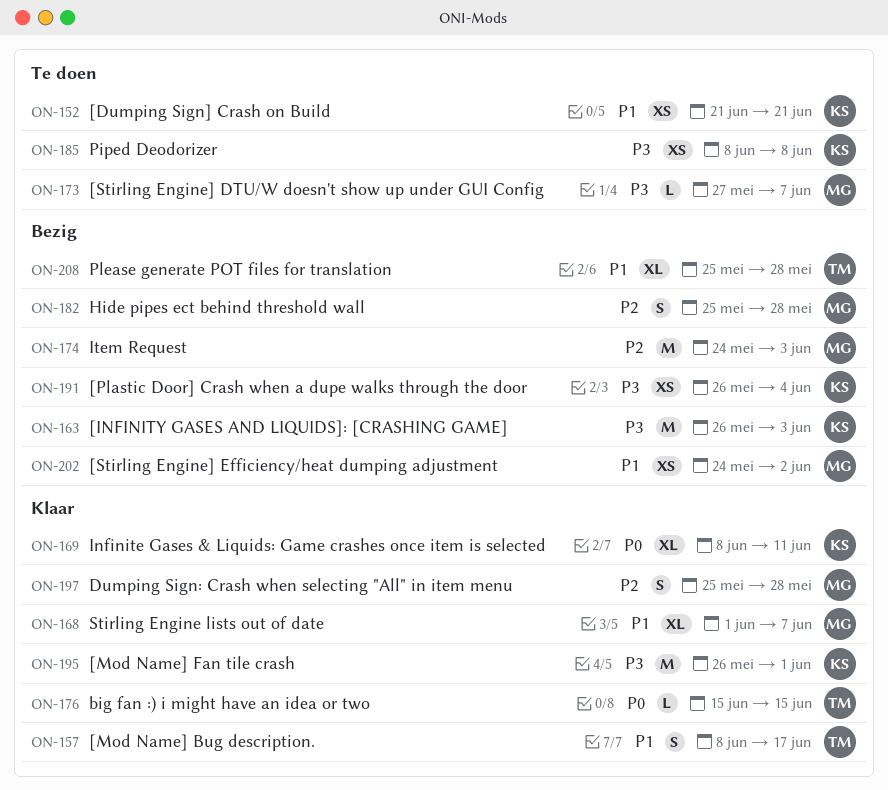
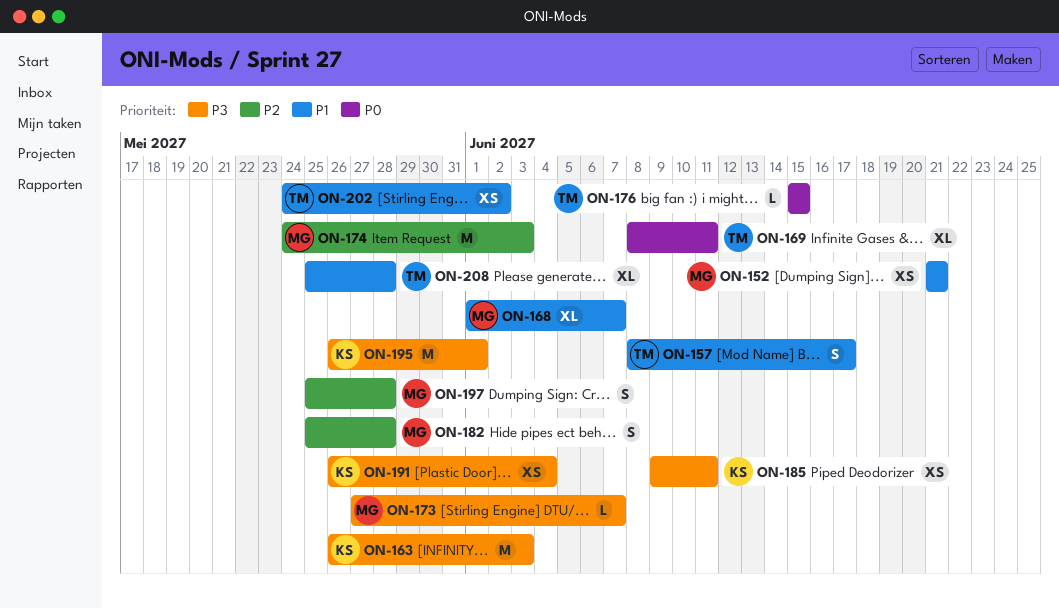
ON-152, owner: KS -> MG
ON-169, owner: KS -> TM
ON-185, start: Jun 8 -> Jun 9
ON-185, due: Jun 8 -> Jun 11
ON-202, owner: MG -> TM

